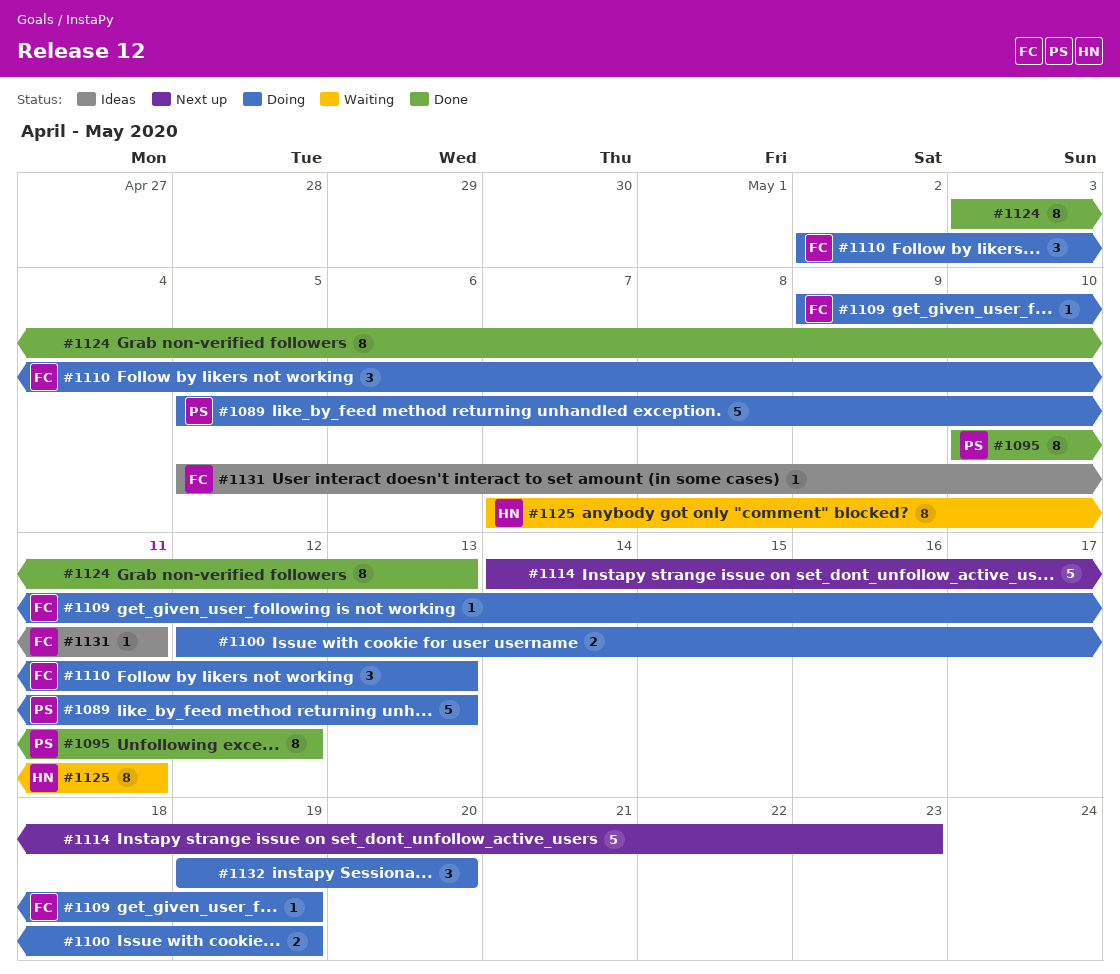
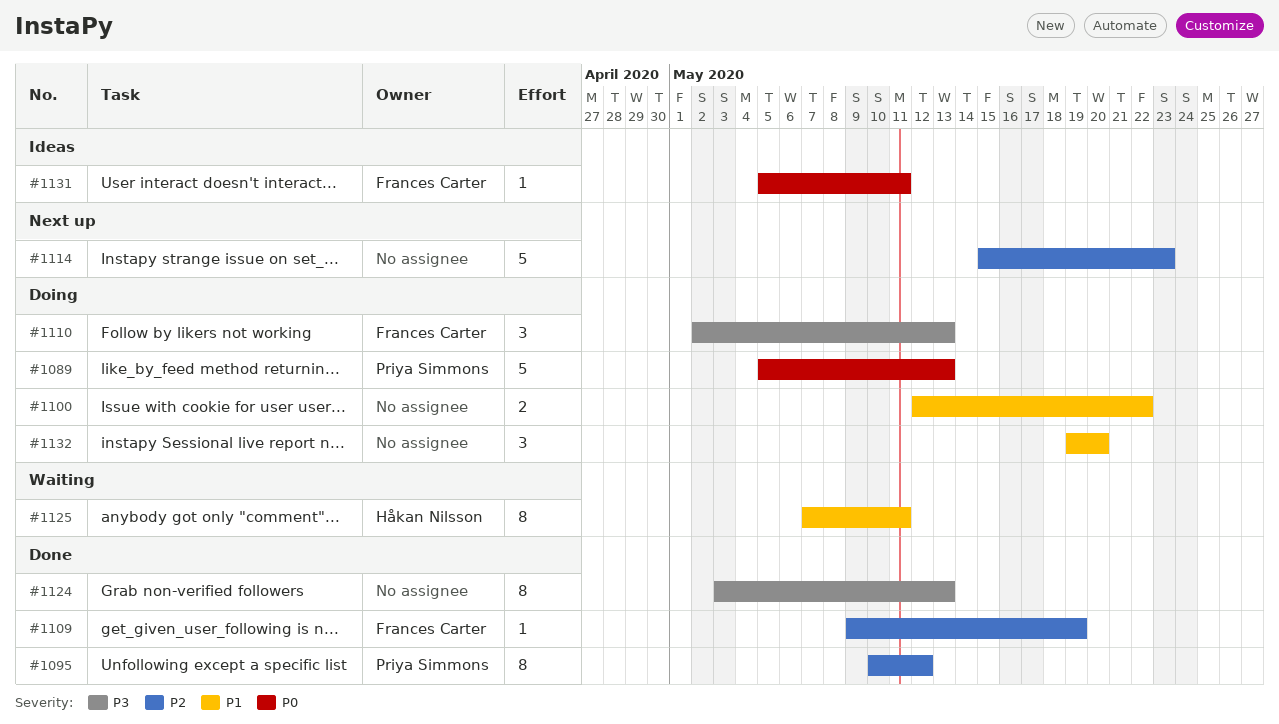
#1100, due: May 19 -> May 22
#1109, status: Doing -> Done
#1114, start: May 14 -> May 15

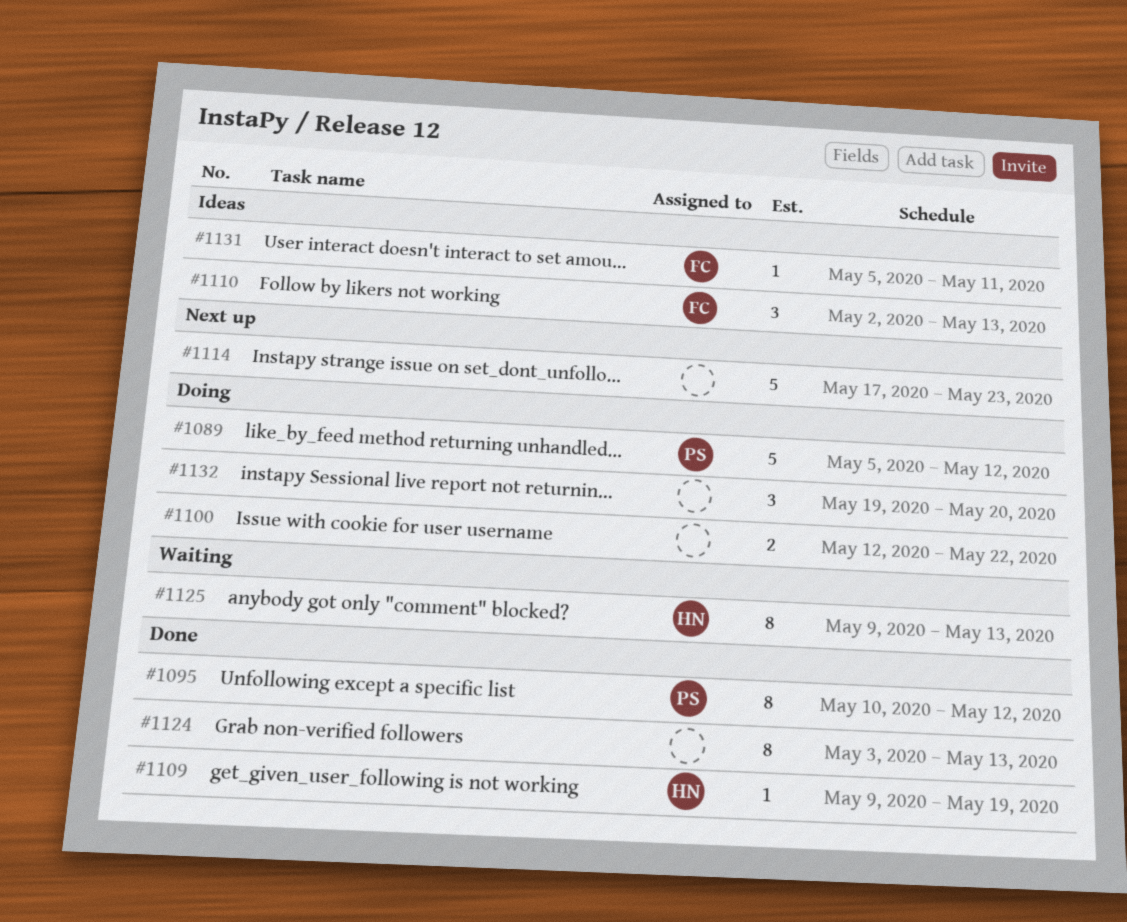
#1089, due: May 13 -> May 12
#1109, owner: Frances Carter -> Håkan Nilsson
#1110, status: Doing -> Ideas
#1114, start: May 15 -> May 17
#1125, start: May 7 -> May 9
#1125, due: May 11 -> May 13

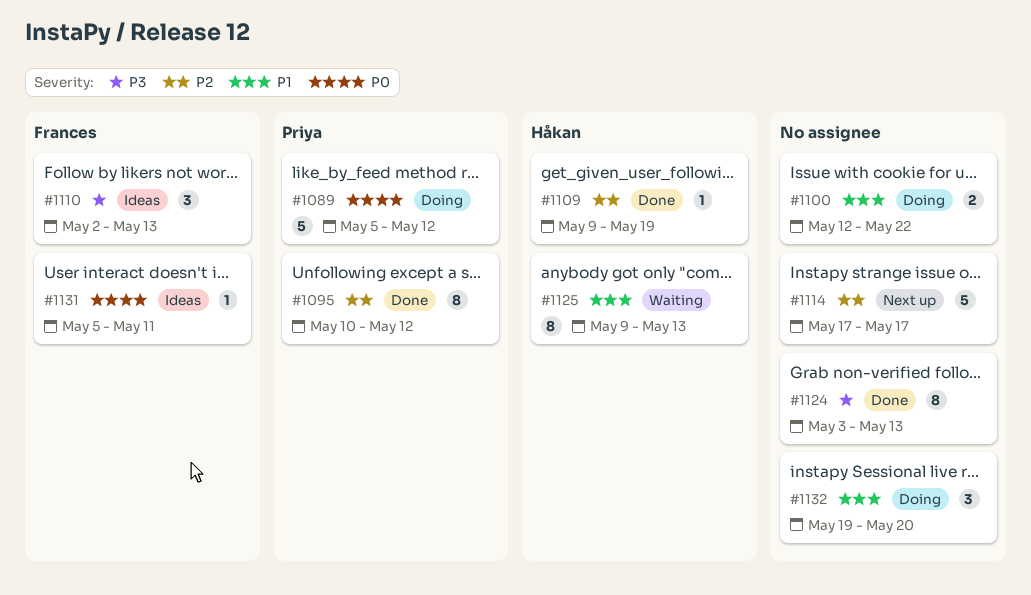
#1114, due: May 23 -> May 17

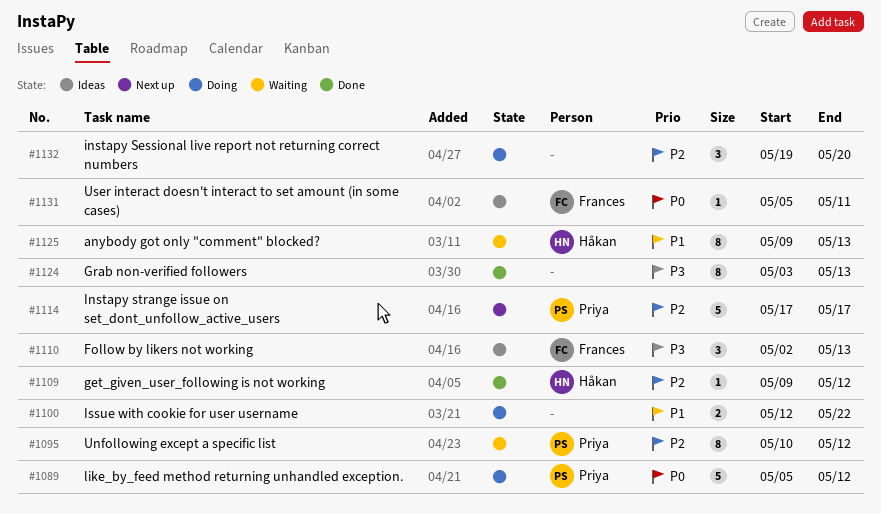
#1095, status: Done -> Waiting
#1109, due: May 19 -> May 12
#1114, owner: none -> Priya
#1132, priority: P1 -> P2

